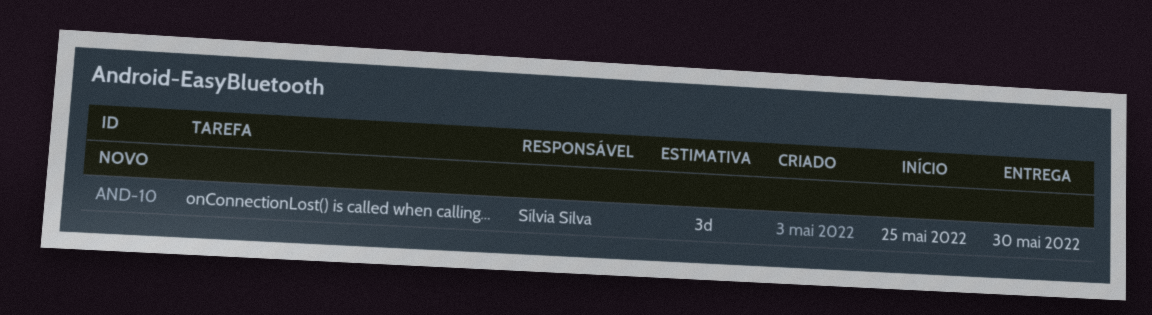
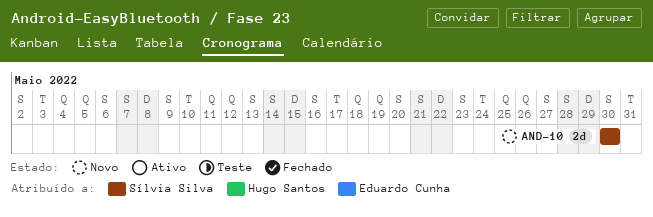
AND-10, estimate: 3d -> 2d
AND-10, start: May 25 -> May 30

